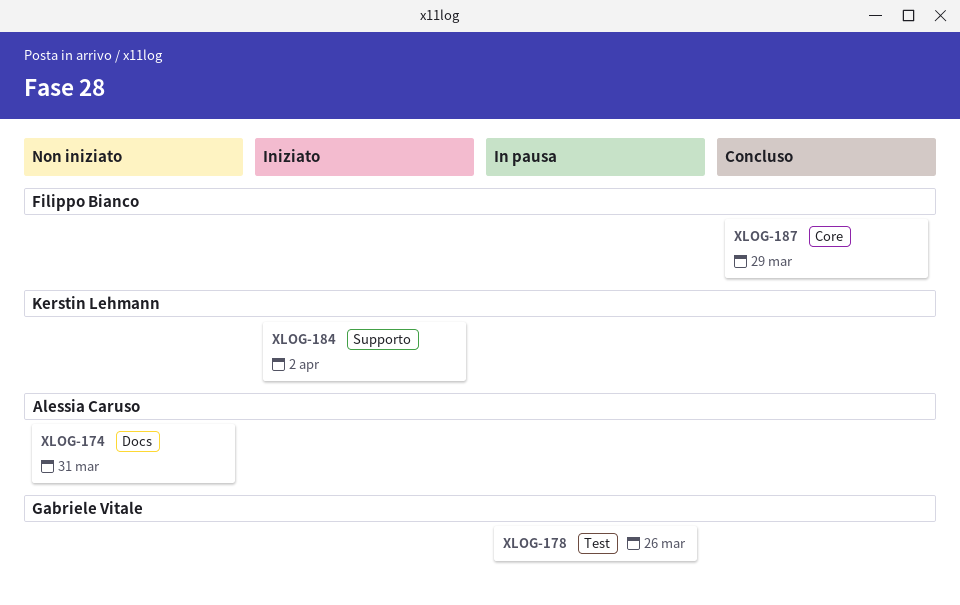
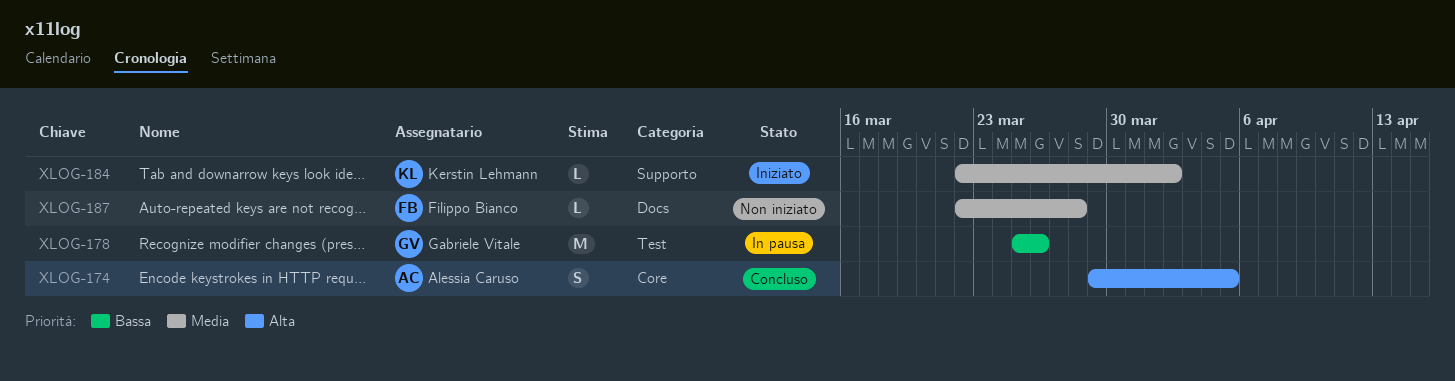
XLOG-174, status: Non iniziato -> Concluso
XLOG-174, label: Docs -> Core
XLOG-174, due: Mar 31 -> Apr 5
XLOG-187, status: Concluso -> Non iniziato
XLOG-187, label: Core -> Docs
XLOG-187, due: Mar 29 -> Mar 28

